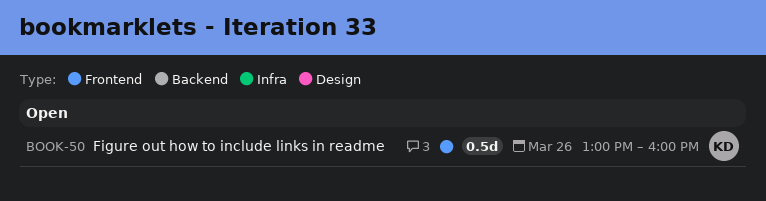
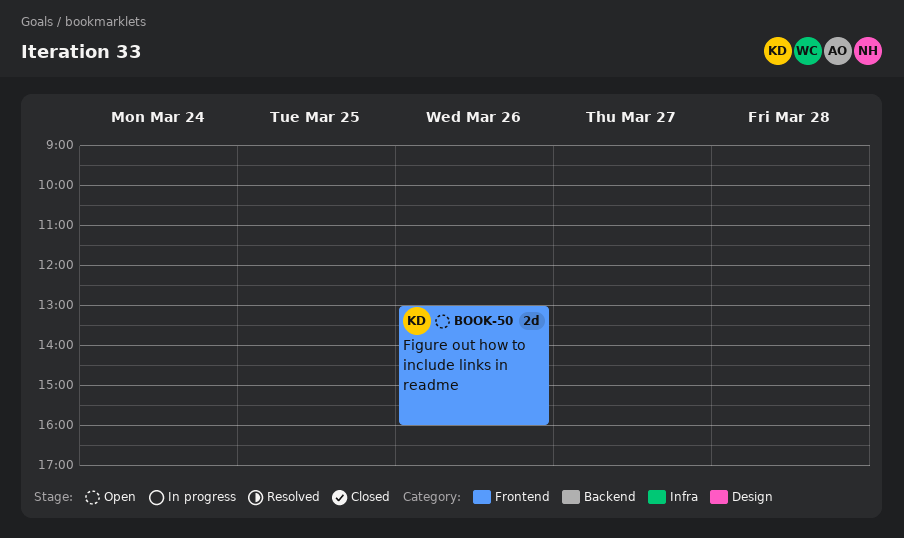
BOOK-50, estimate: 0.5d -> 2d

